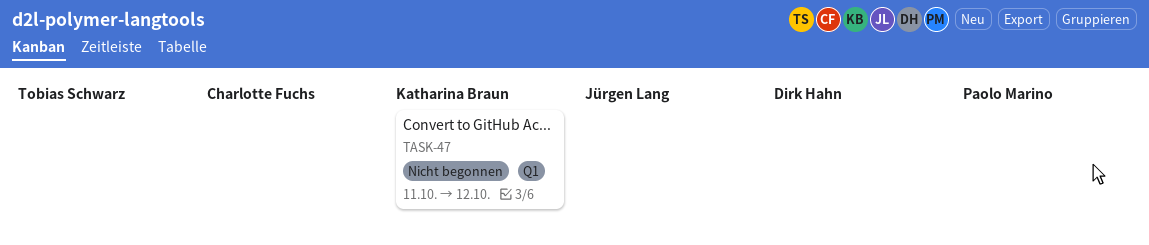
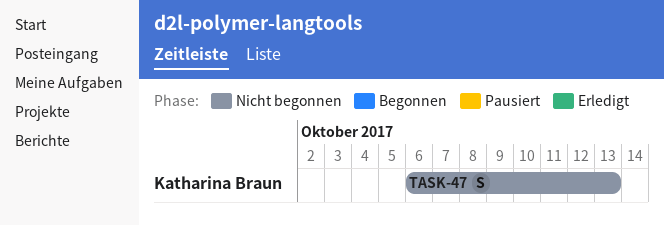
TASK-47, start: Oct 11 -> Oct 6
TASK-47, due: Oct 12 -> Oct 13

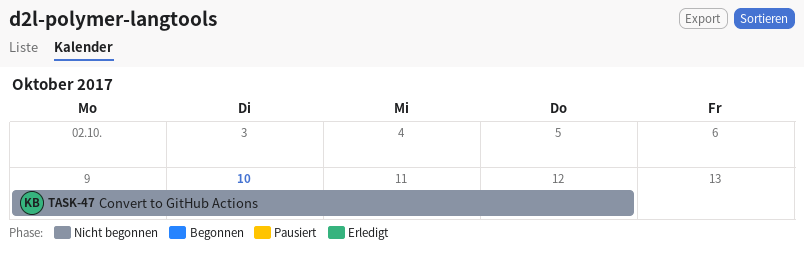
TASK-47, start: Oct 6 -> Oct 9
TASK-47, due: Oct 13 -> Oct 12

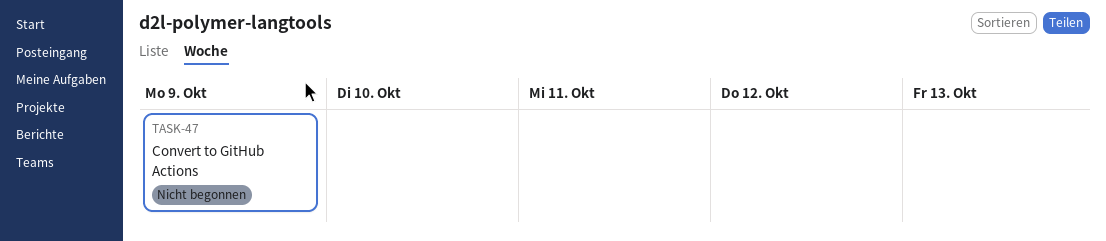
TASK-47, due: Oct 12 -> Oct 9

